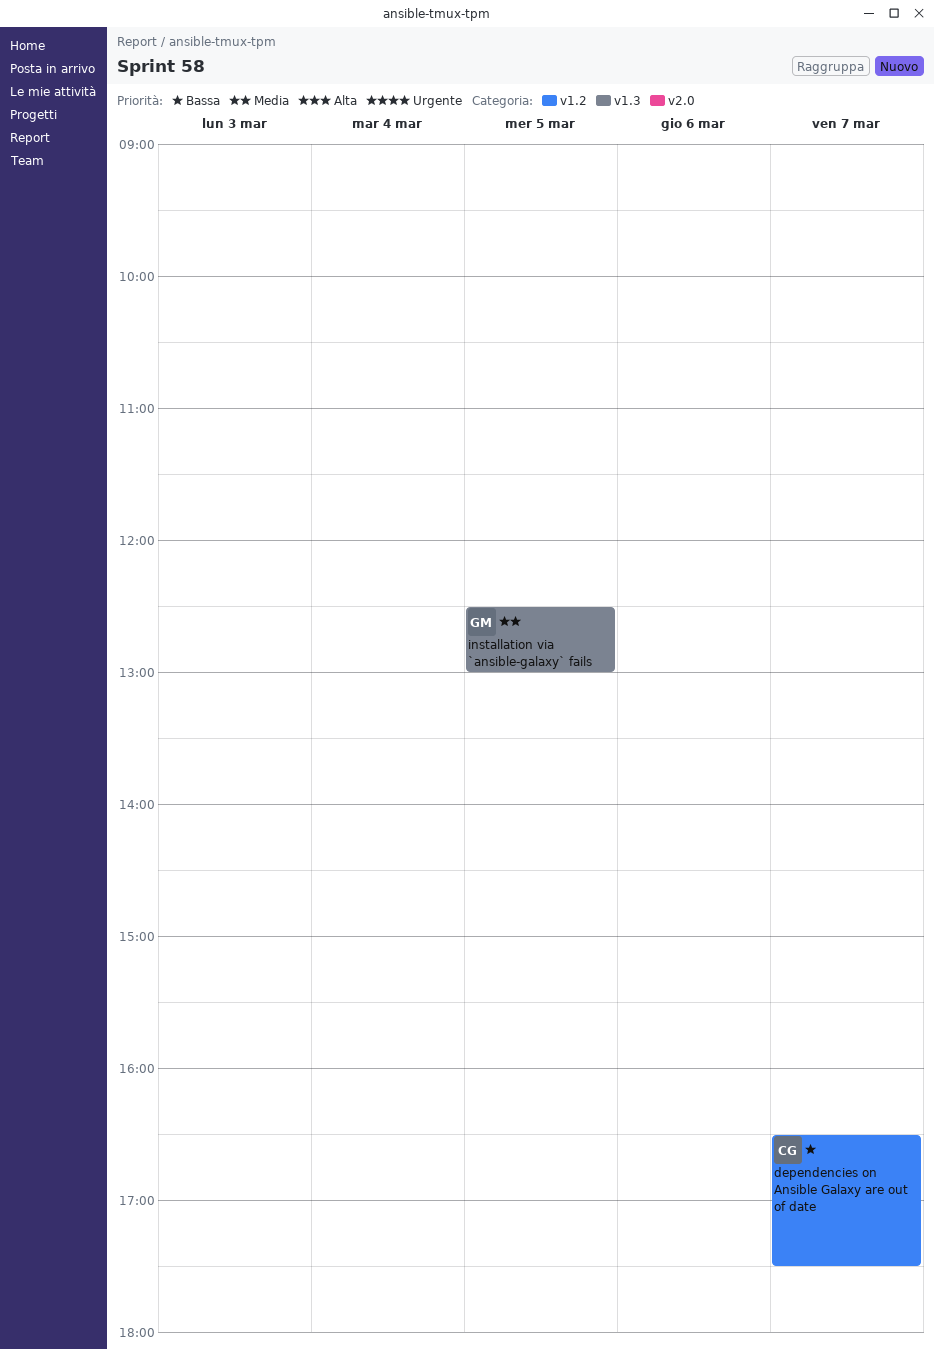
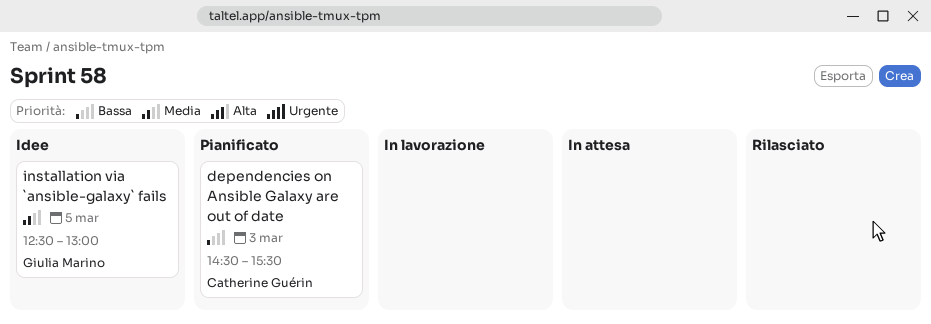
dependencies on Ansible Galaxy are out of date, day: Mar 7 -> Mar 3
dependencies on Ansible Galaxy are out of date, begins: 16:30 -> 14:30
dependencies on Ansible Galaxy are out of date, ends: 17:30 -> 15:30

